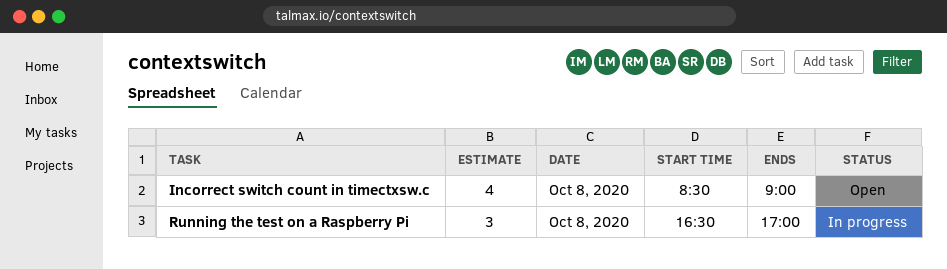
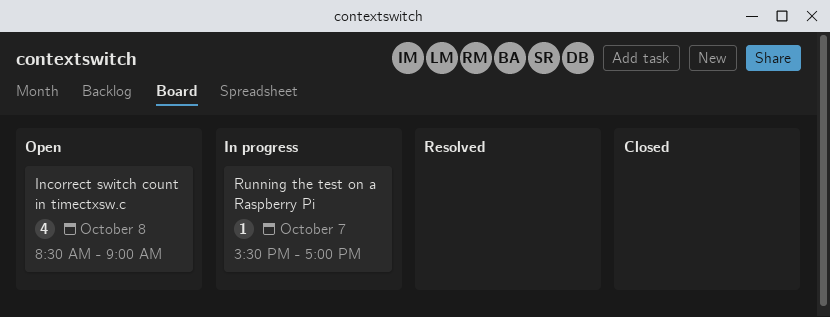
Running the test on a Raspberry Pi, estimate: 3 -> 1
Running the test on a Raspberry Pi, day: Oct 8 -> Oct 7
Running the test on a Raspberry Pi, begins: 16:30 -> 15:30

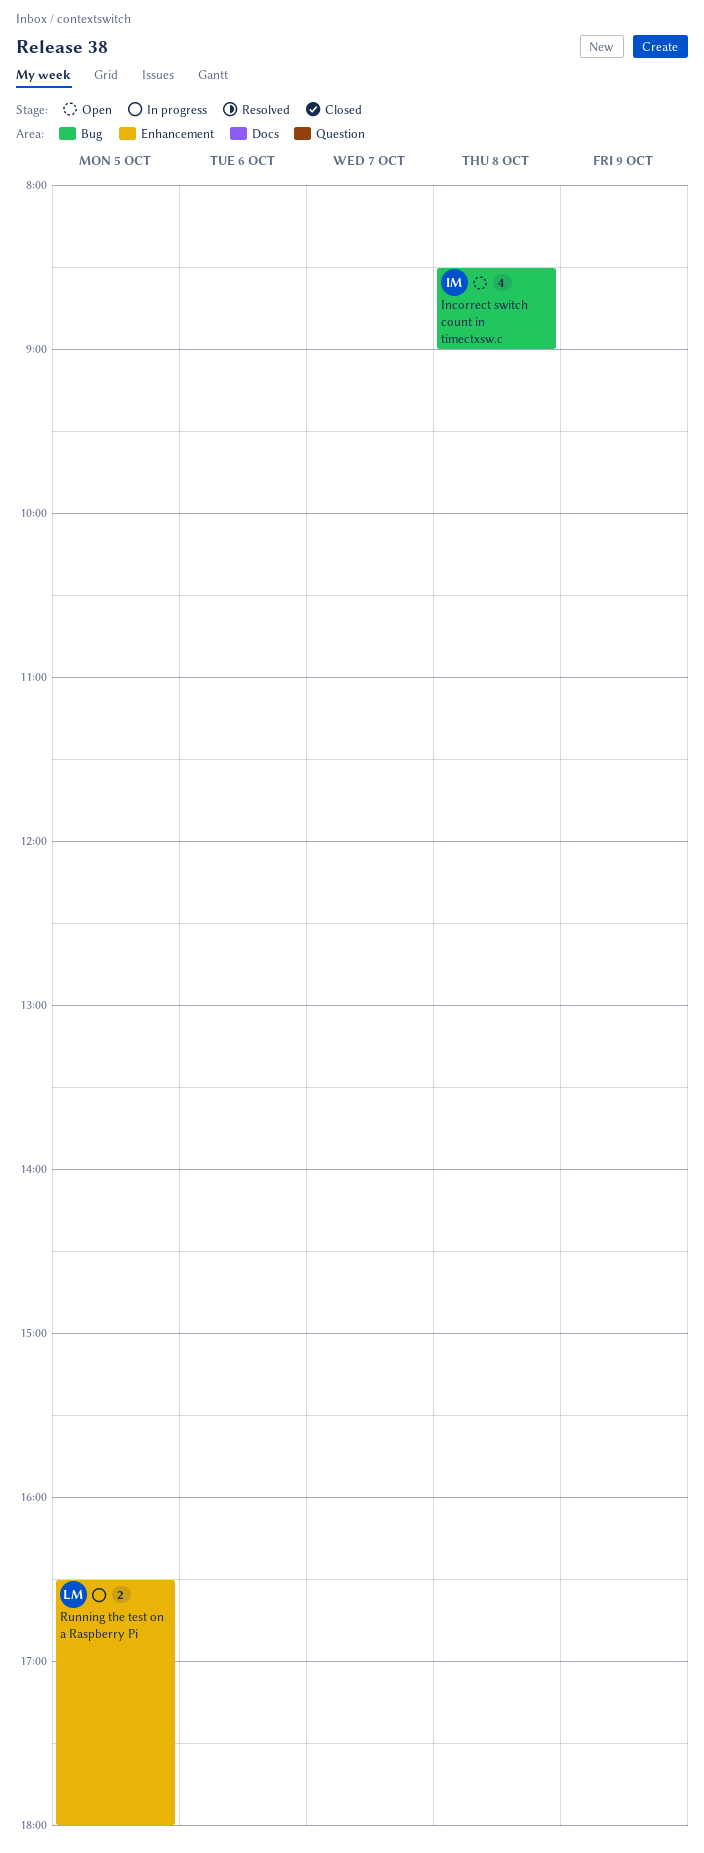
Running the test on a Raspberry Pi, estimate: 1 -> 2
Running the test on a Raspberry Pi, day: Oct 7 -> Oct 5
Running the test on a Raspberry Pi, begins: 15:30 -> 16:30
Running the test on a Raspberry Pi, ends: 17:00 -> 18:00

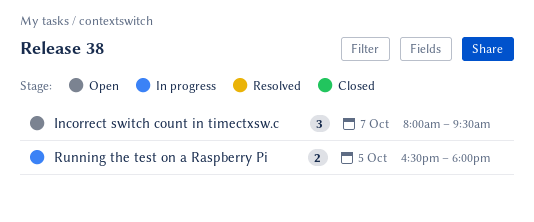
Incorrect switch count in timectxsw.c, estimate: 4 -> 3
Incorrect switch count in timectxsw.c, day: Oct 8 -> Oct 7
Incorrect switch count in timectxsw.c, begins: 08:30 -> 08:00
Incorrect switch count in timectxsw.c, ends: 09:00 -> 09:30

